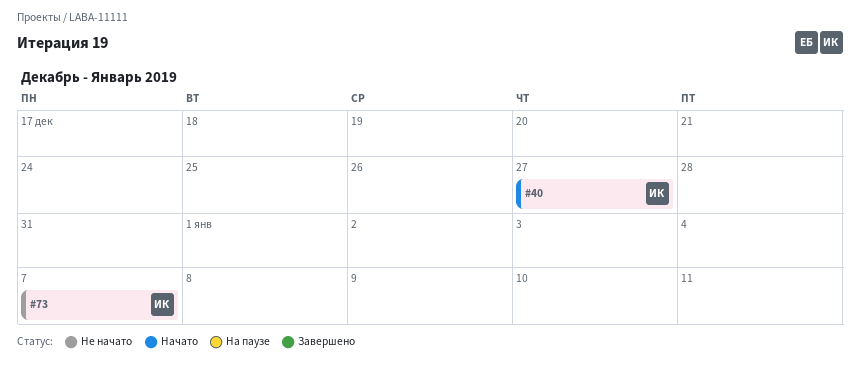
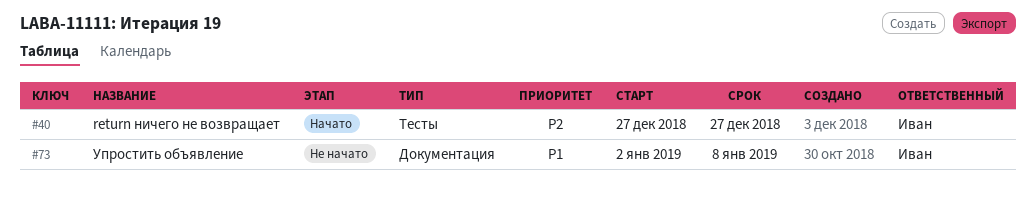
#73, due: Jan 7 -> Jan 8

